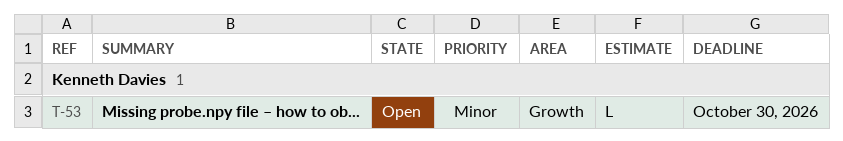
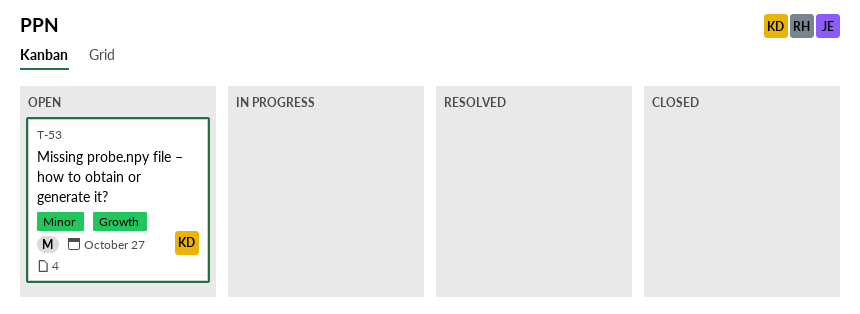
T-53, estimate: L -> M
T-53, due: Oct 30 -> Oct 27

